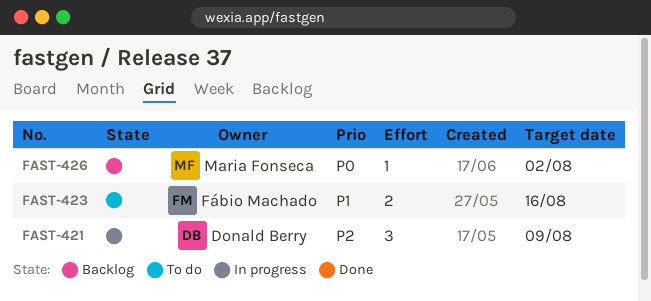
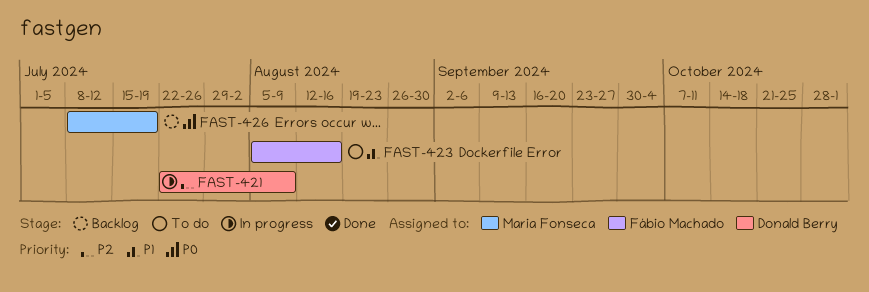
FAST-426, due: Aug 2 -> Jul 19

